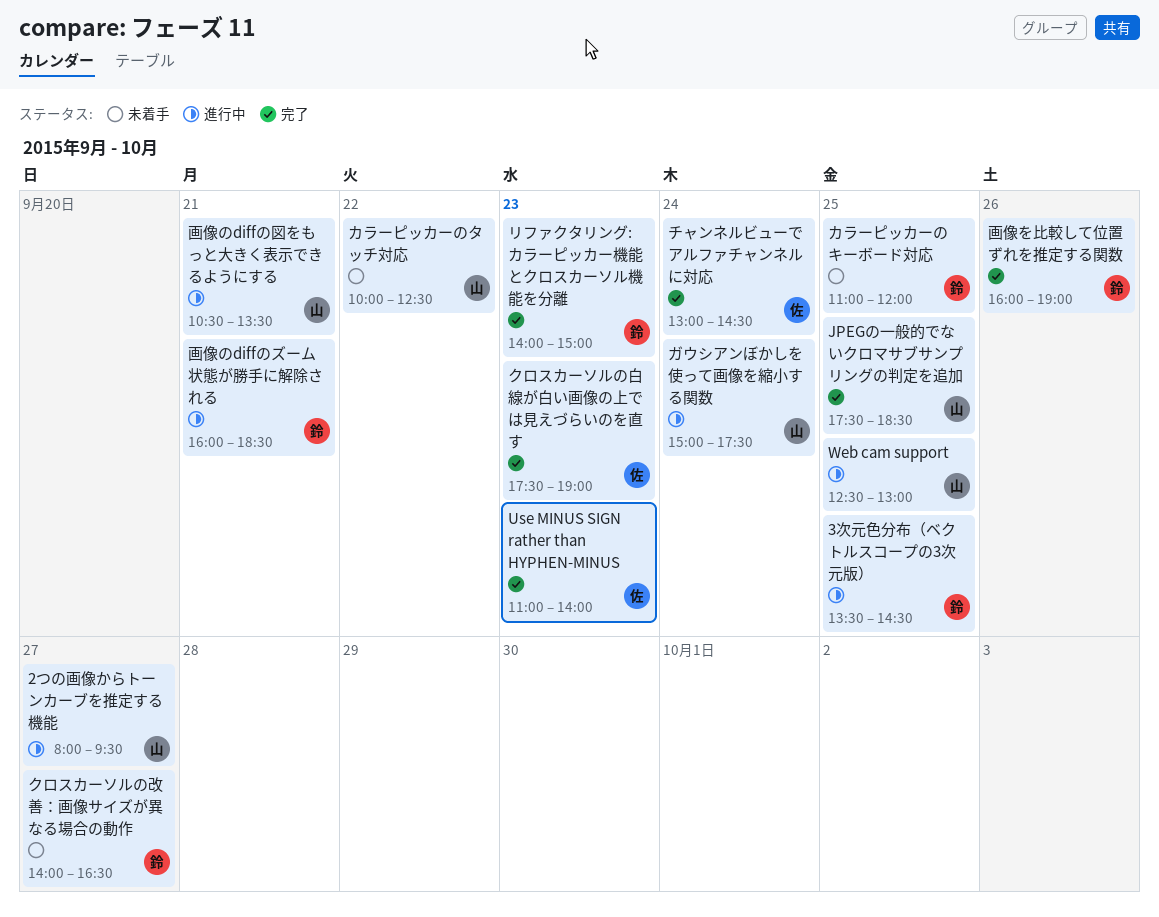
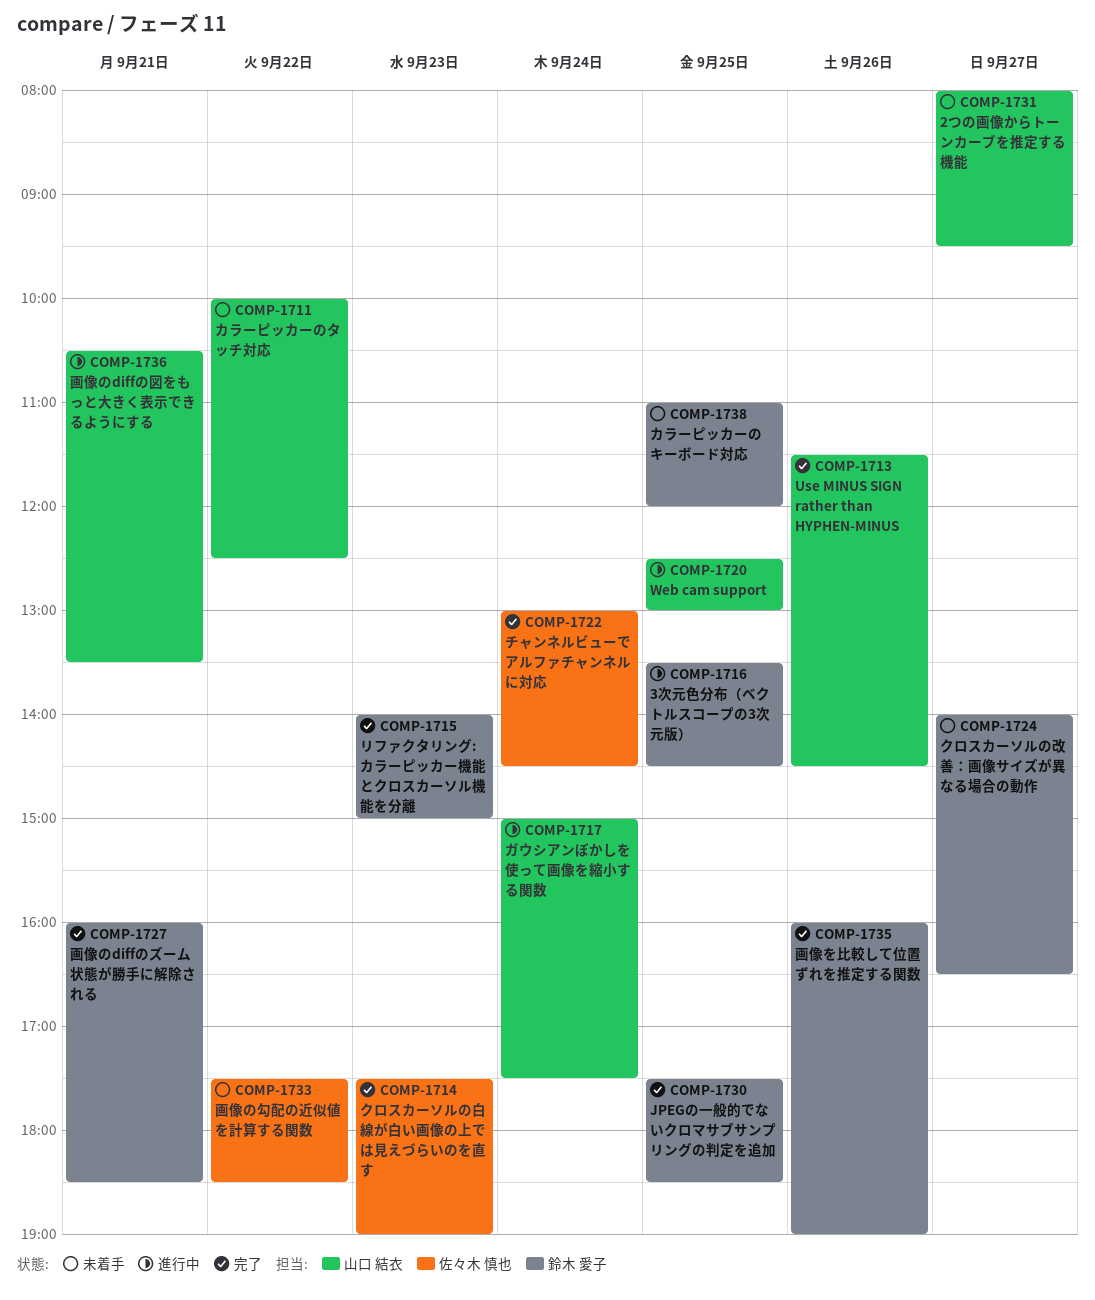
2つの画像からトーンカーブを推定する機能, status: 進行中 -> 未着手
JPEGの一般的でないクロマサブサンプリングの判定を追加, owner: 山口 結衣 -> 鈴木 愛子
Use MINUS SIGN rather than HYPHEN-MINUS, owner: 佐々木 慎也 -> 山口 結衣
Use MINUS SIGN rather than HYPHEN-MINUS, day: Sep 23 -> Sep 26
Use MINUS SIGN rather than HYPHEN-MINUS, begins: 11:00 -> 11:30
Use MINUS SIGN rather than HYPHEN-MINUS, ends: 14:00 -> 14:30
画像のdiffのズーム状態が勝手に解除される, status: 進行中 -> 完了
画像の勾配の近似値を計算する関数: none -> present

